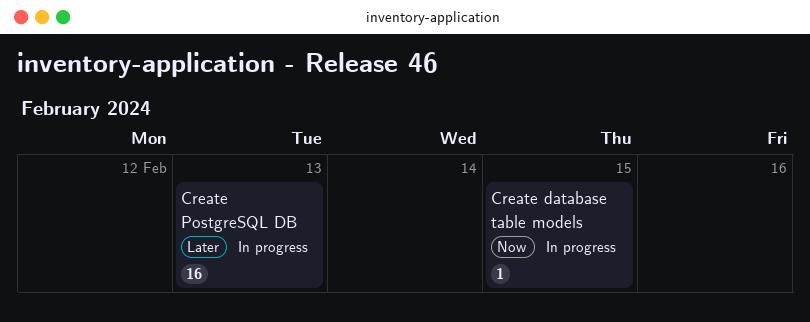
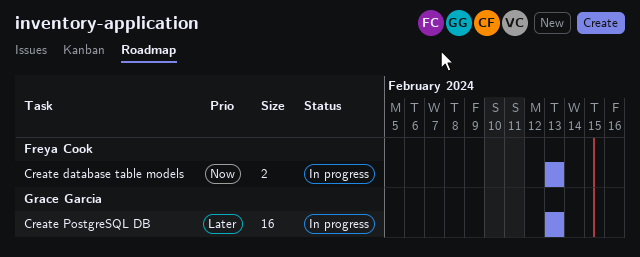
Create database table models, estimate: 1 -> 2
Create database table models, due: Feb 15 -> Feb 13

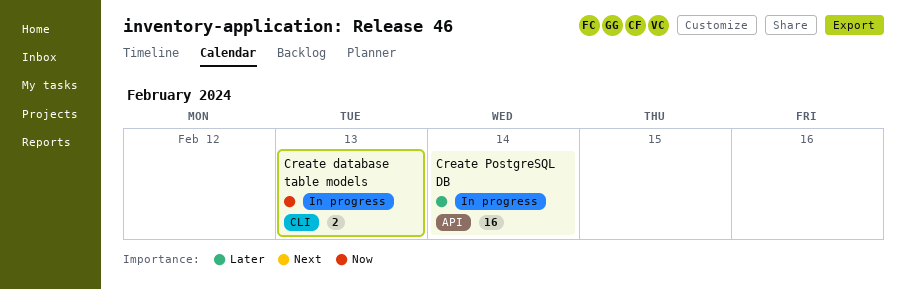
Create PostgreSQL DB, due: Feb 13 -> Feb 14

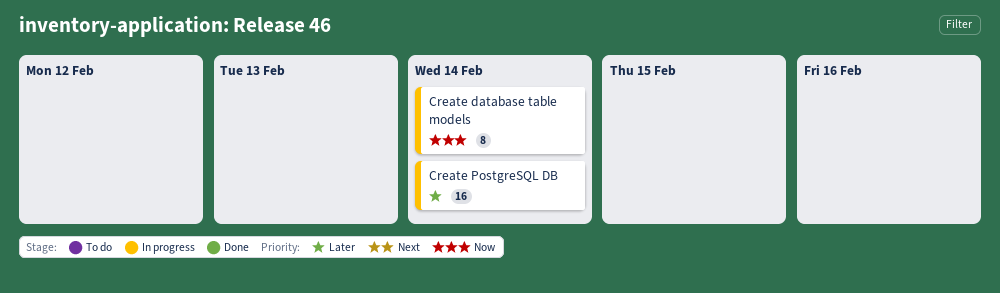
Create database table models, estimate: 2 -> 8
Create database table models, due: Feb 13 -> Feb 14

